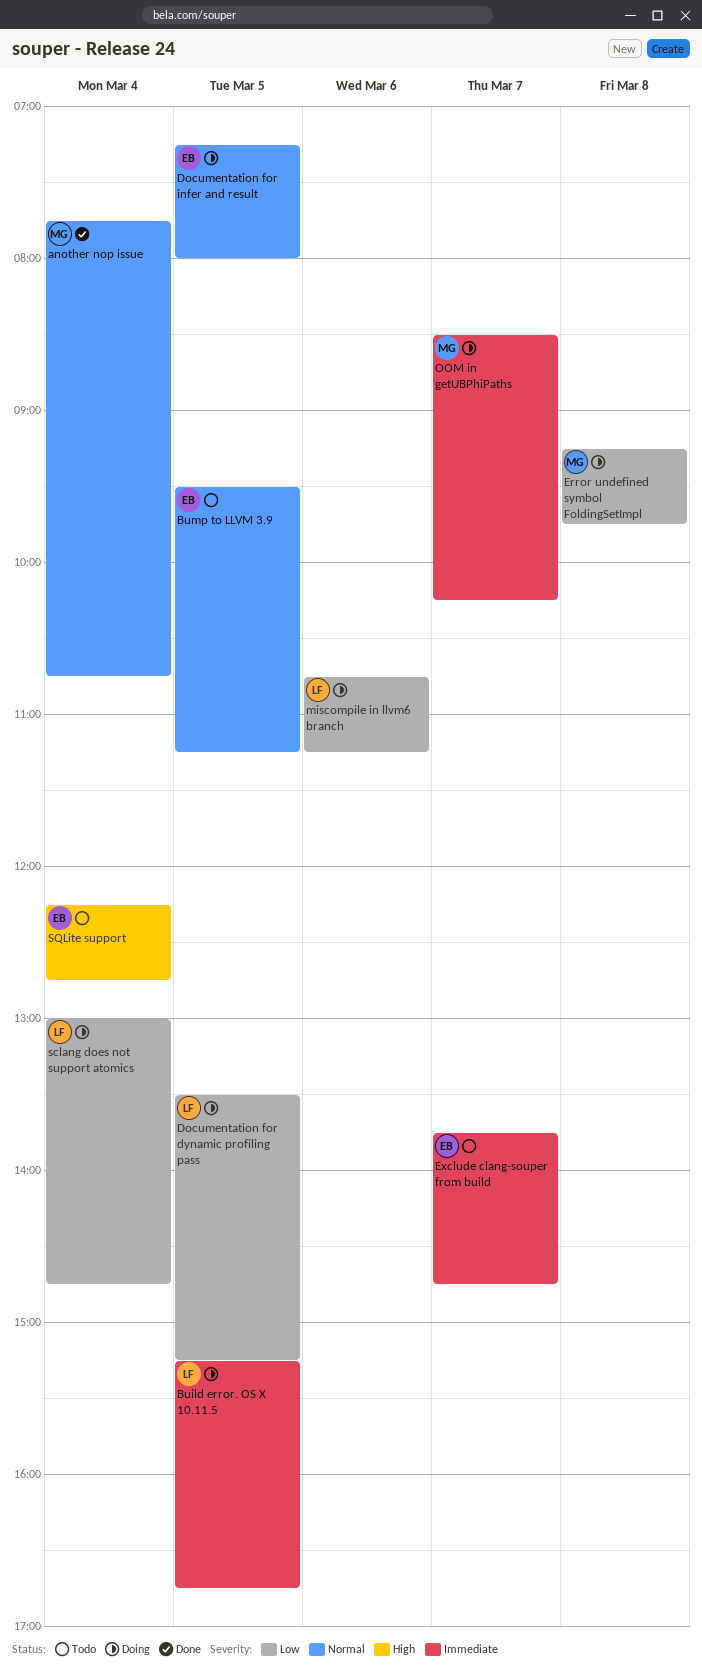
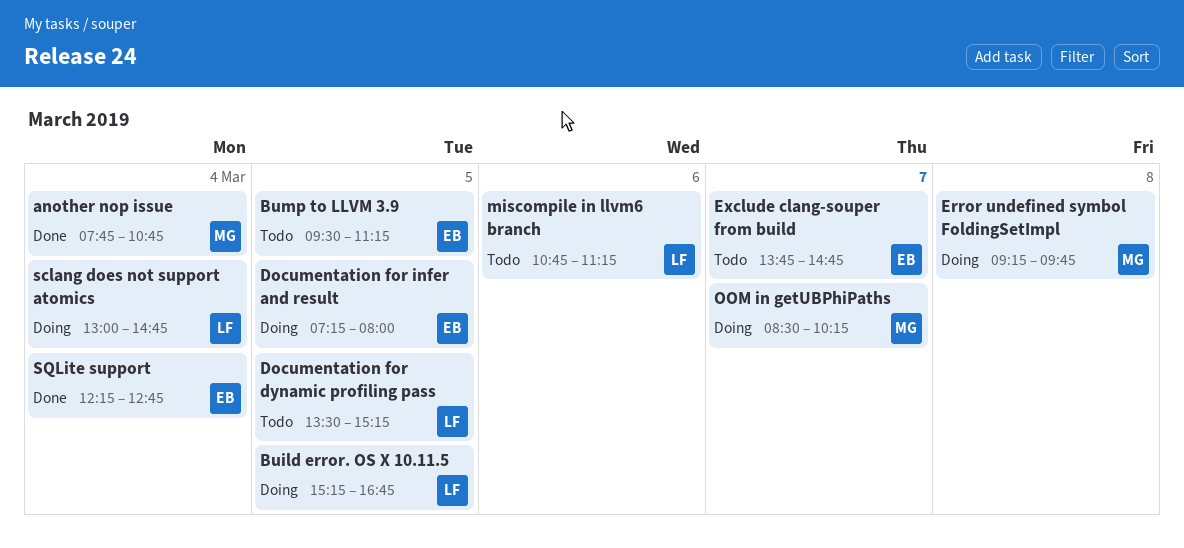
Documentation for dynamic profiling pass, status: Doing -> Todo
miscompile in llvm6 branch, status: Doing -> Todo
SQLite support, status: Todo -> Done

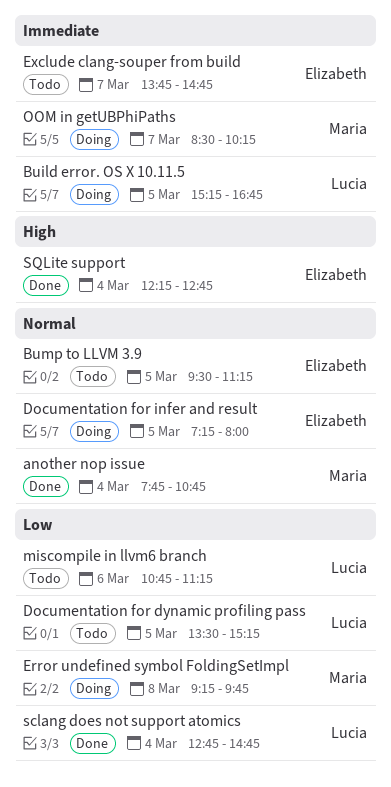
sclang does not support atomics, status: Doing -> Done
sclang does not support atomics, begins: 13:00 -> 12:45

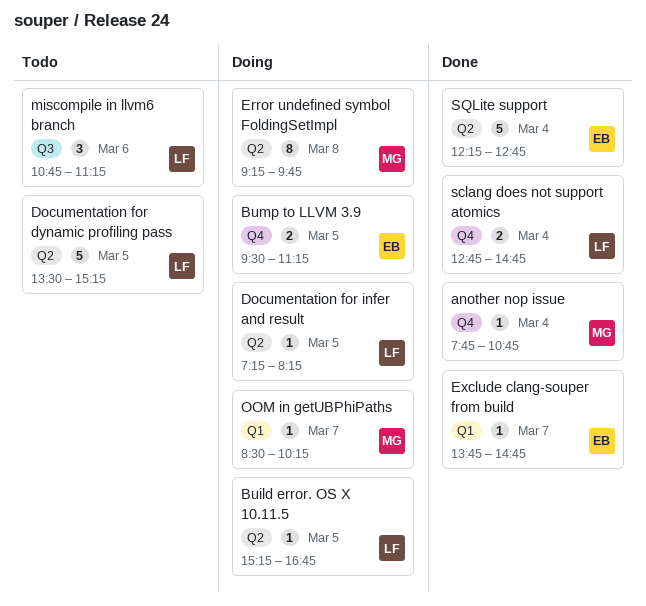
Bump to LLVM 3.9, status: Todo -> Doing
Documentation for infer and result, owner: Elizabeth -> Lucia
Documentation for infer and result, ends: 08:00 -> 08:15
Exclude clang-souper from build, status: Todo -> Done

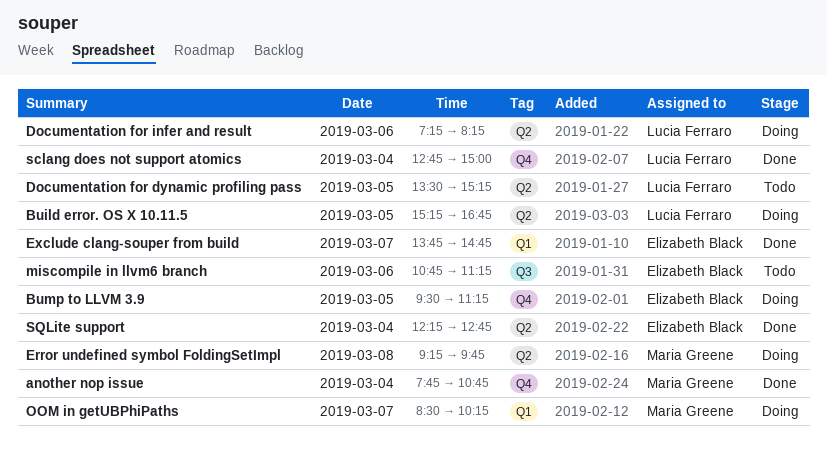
Documentation for infer and result, day: Mar 5 -> Mar 6
miscompile in llvm6 branch, owner: Lucia Ferraro -> Elizabeth Black
sclang does not support atomics, ends: 14:45 -> 15:00

